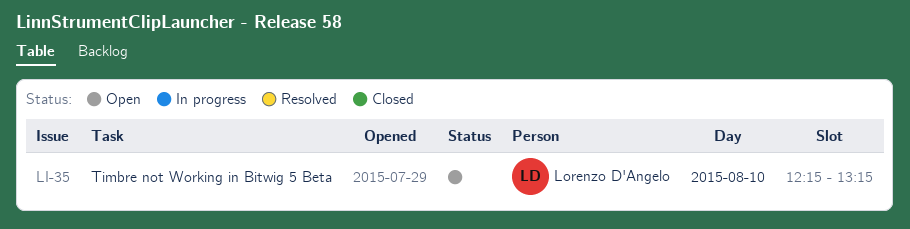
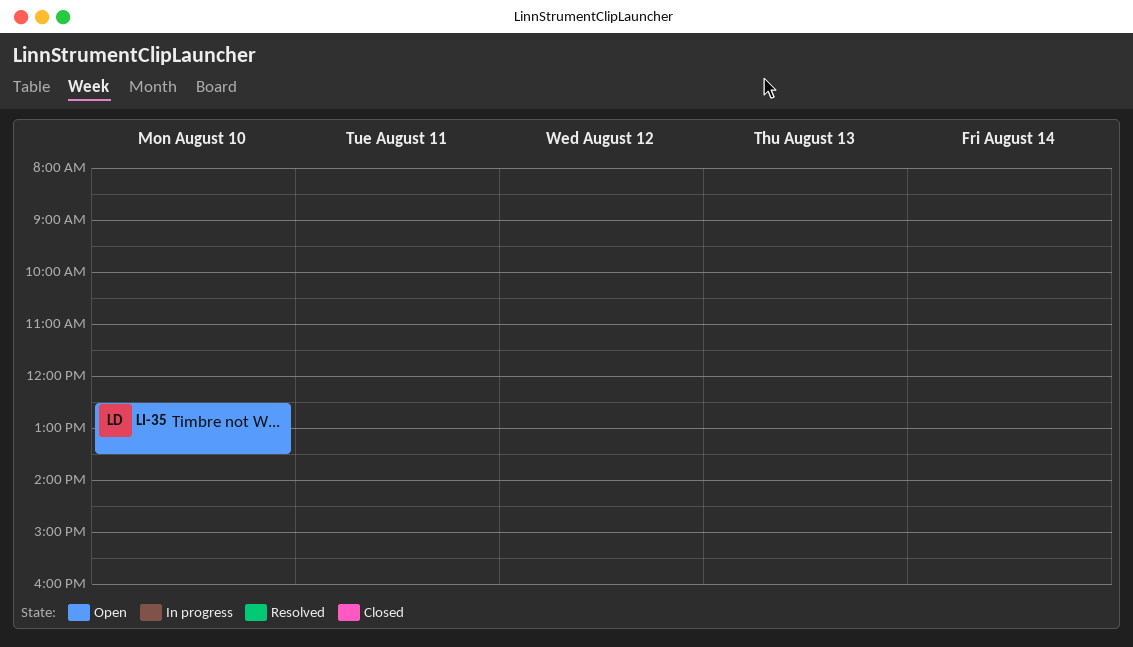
LI-35, begins: 12:15 -> 12:30
LI-35, ends: 13:15 -> 13:30

